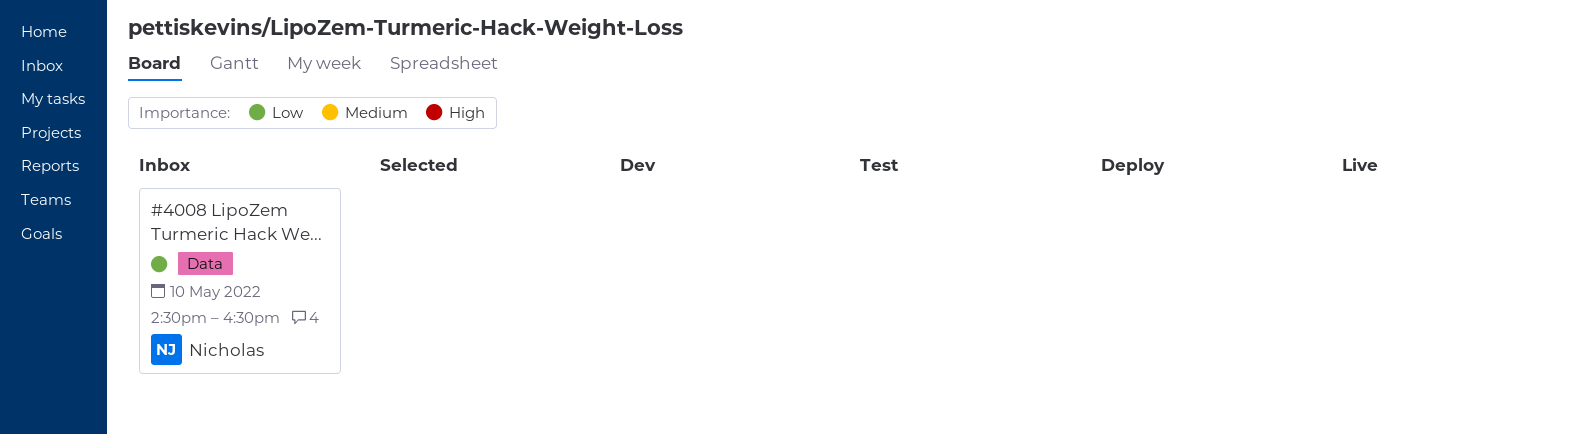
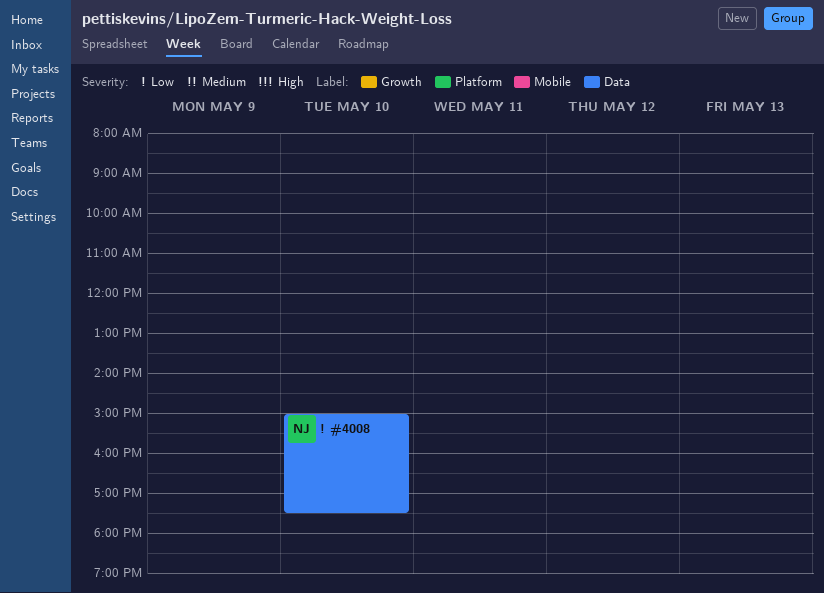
#4008, begins: 14:30 -> 15:00
#4008, ends: 16:30 -> 17:30

